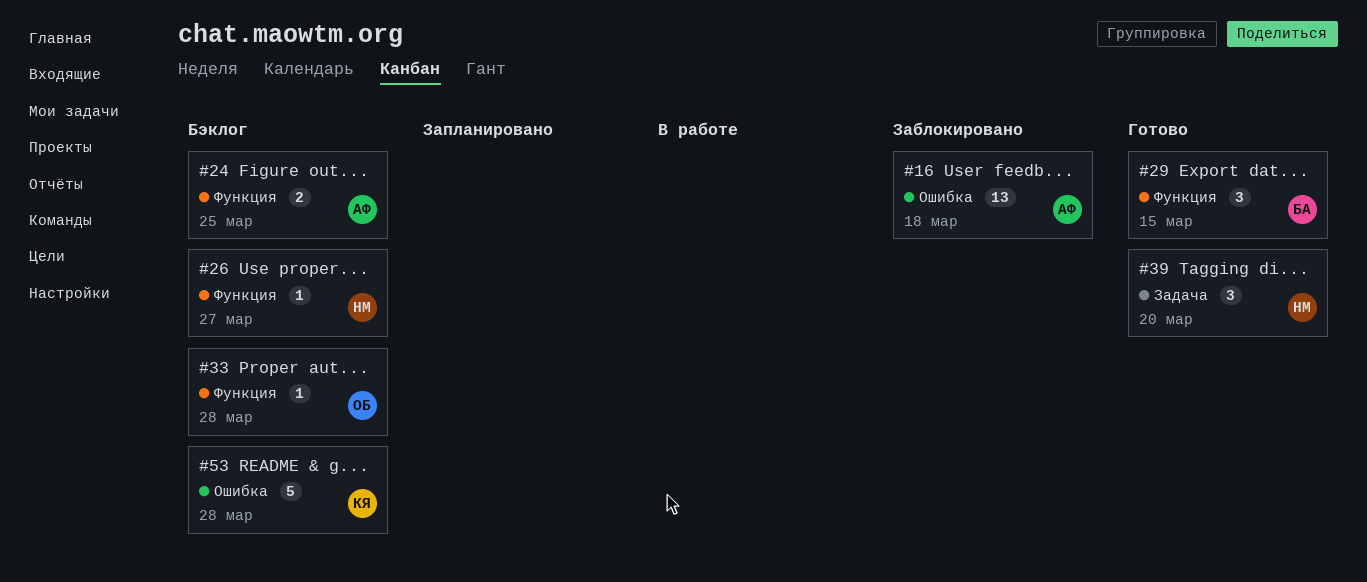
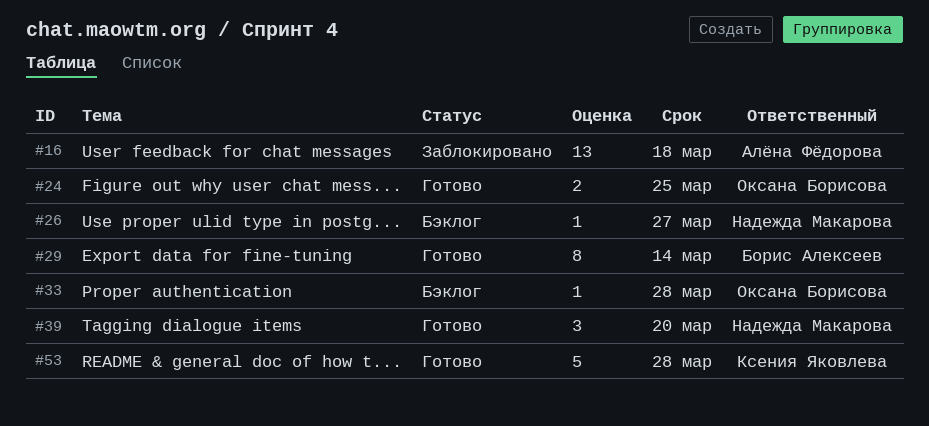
#24, status: Бэклог -> Готово
#24, owner: Алёна Фёдорова -> Оксана Борисова
#29, estimate: 3 -> 8
#29, due: Mar 15 -> Mar 14
#53, status: Бэклог -> Готово

